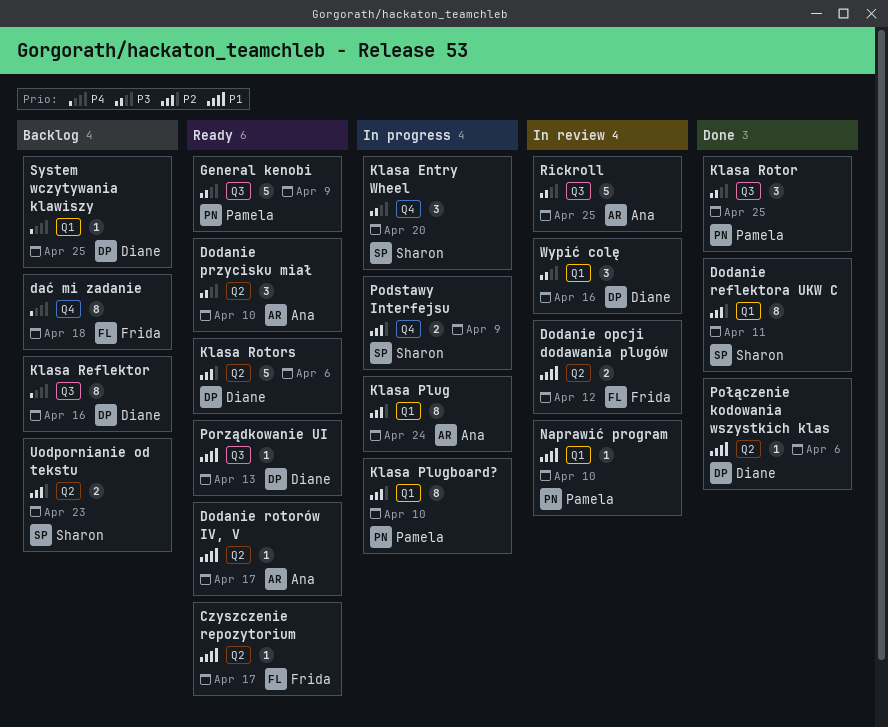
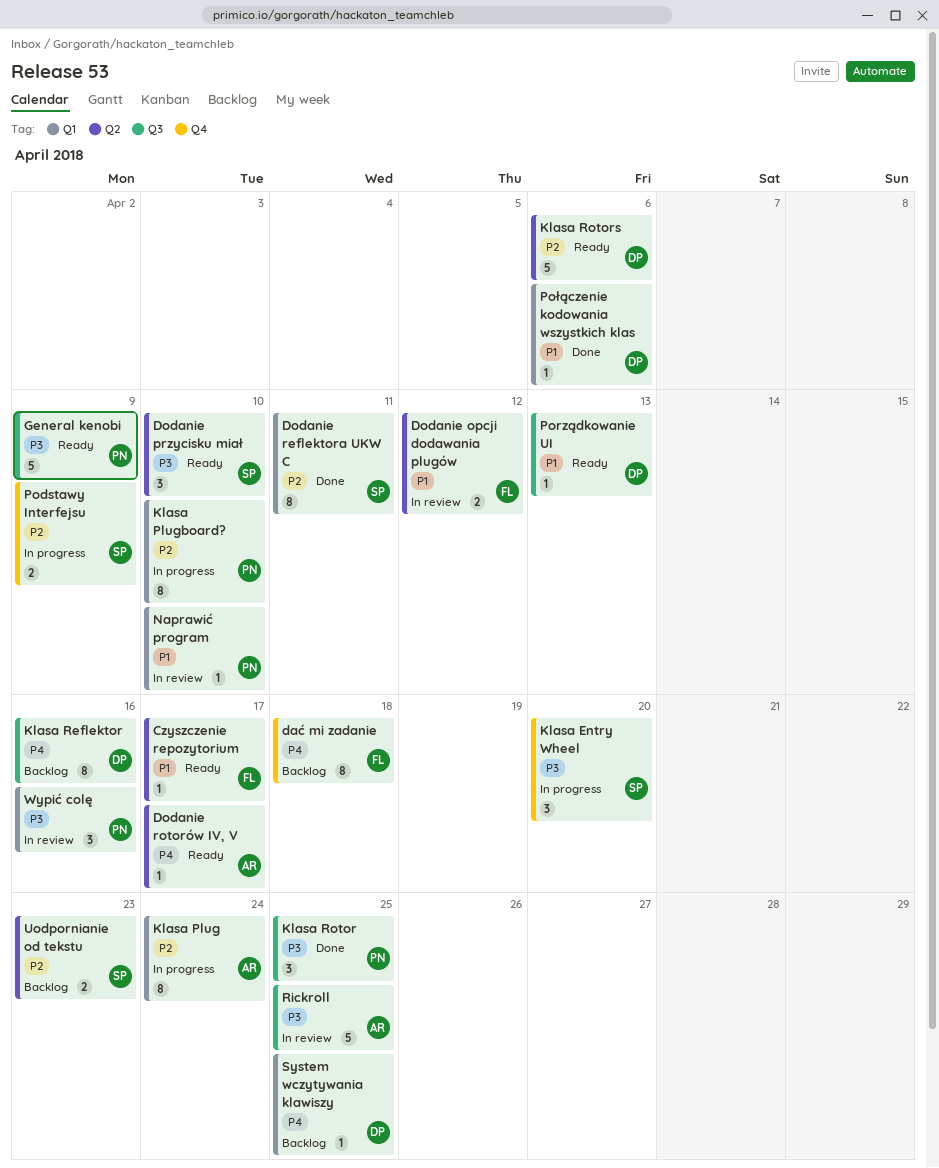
Dodanie przycisku miał, owner: Ana -> Sharon
Dodanie rotorów IV, V, priority: P1 -> P4
Połączenie kodowania wszystkich klas, label: Q2 -> Q1
Wypić colę, owner: Diane -> Pamela

